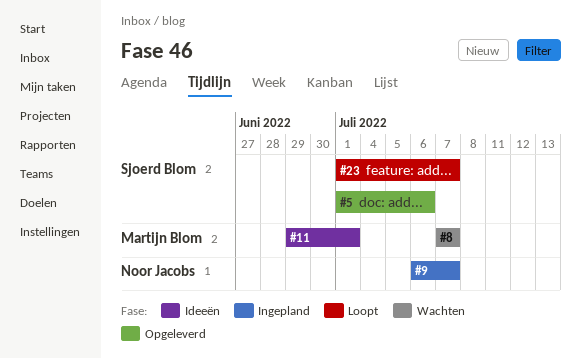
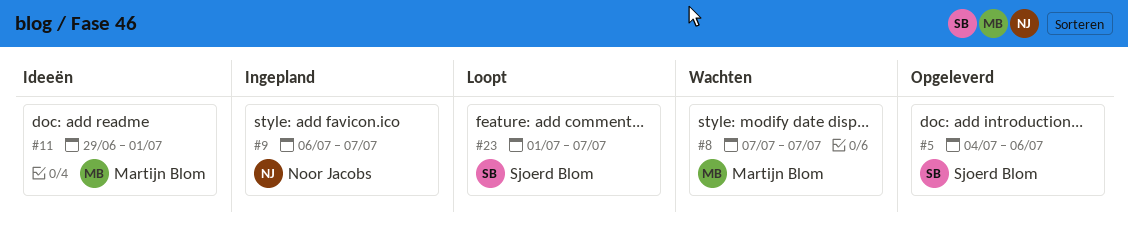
#5, start: Jul 1 -> Jul 4

